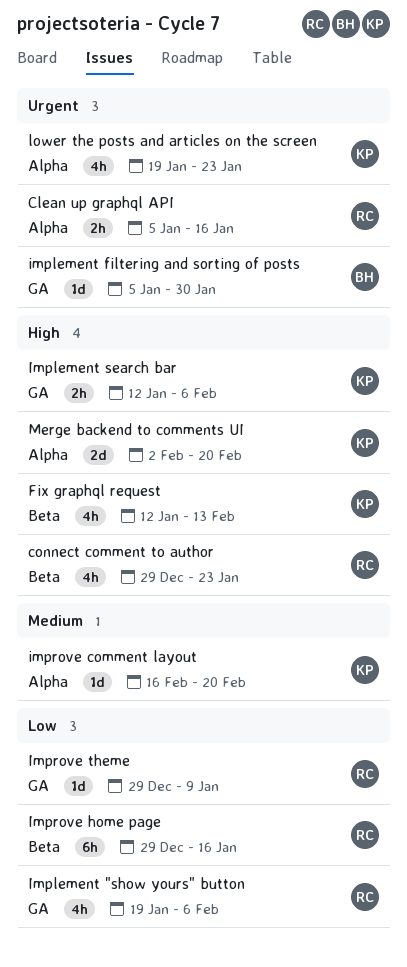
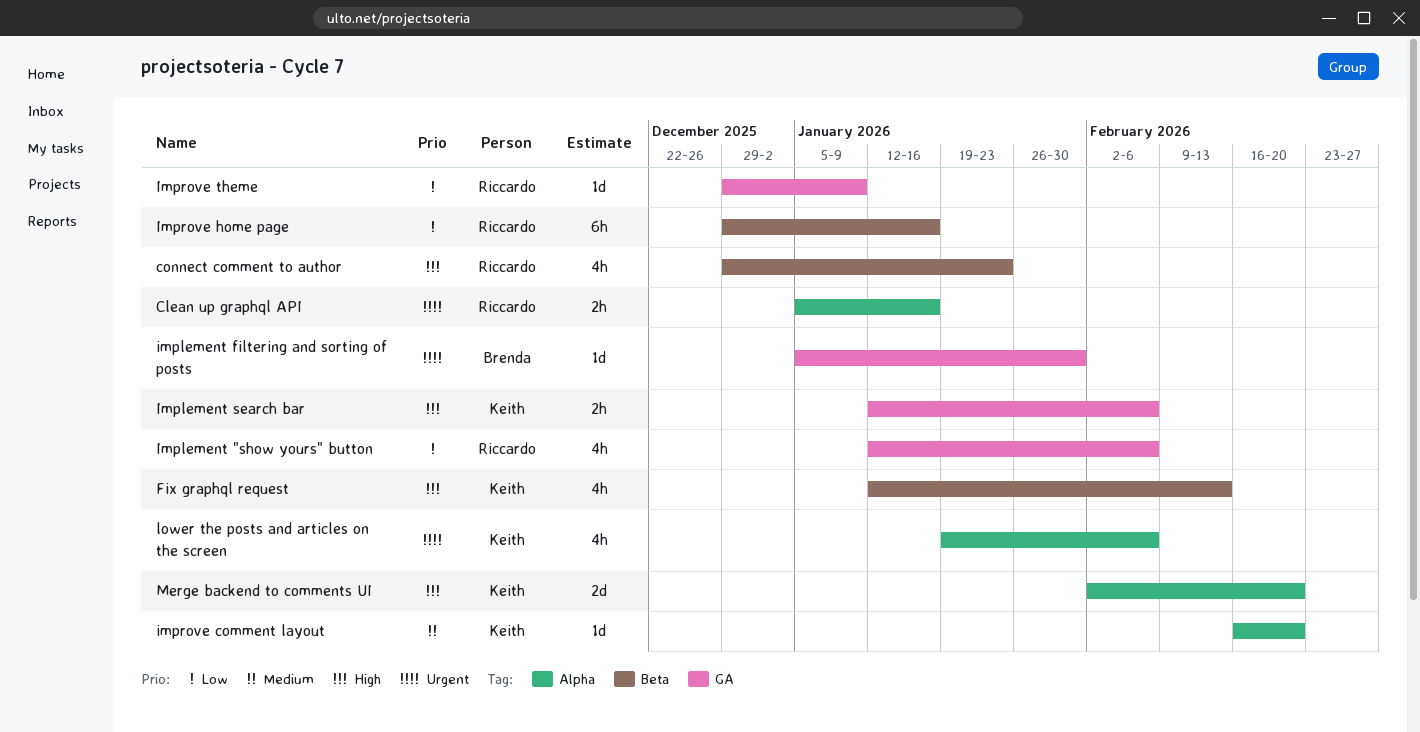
Implement "show yours" button, start: Jan 19 -> Jan 12
lower the posts and articles on the screen, due: Jan 23 -> Feb 6

